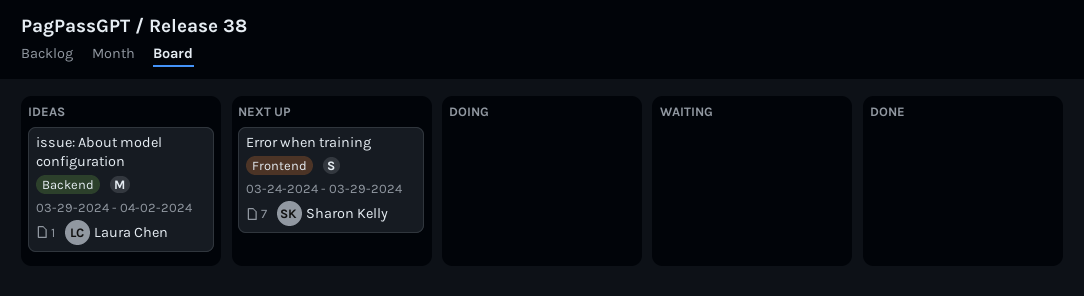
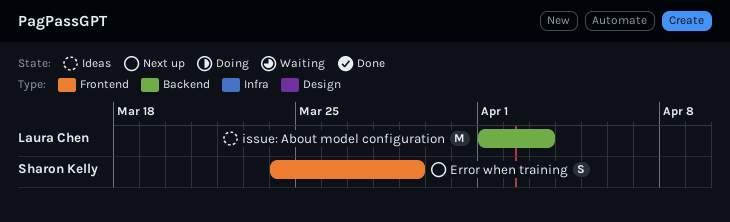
issue: About model configuration, start: Mar 29 -> Apr 1
issue: About model configuration, due: Apr 2 -> Apr 3

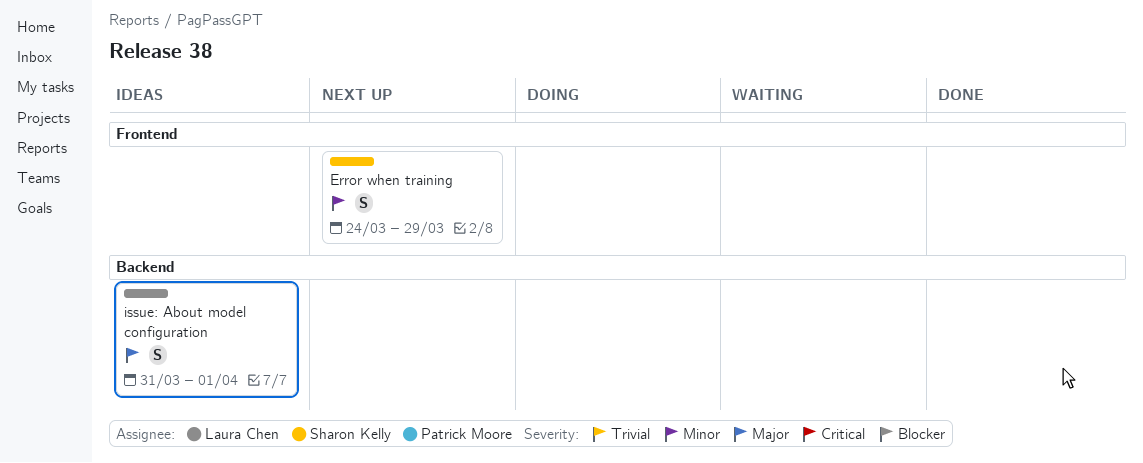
issue: About model configuration, estimate: M -> S
issue: About model configuration, start: Apr 1 -> Mar 31
issue: About model configuration, due: Apr 3 -> Apr 1

